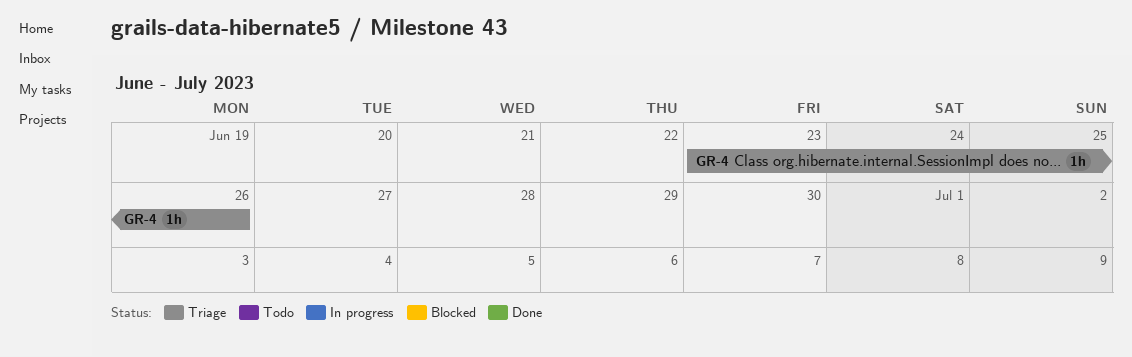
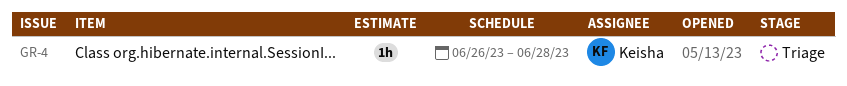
GR-4, start: Jun 23 -> Jun 26
GR-4, due: Jun 26 -> Jun 28

